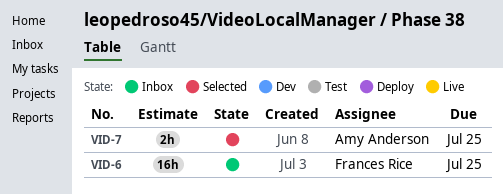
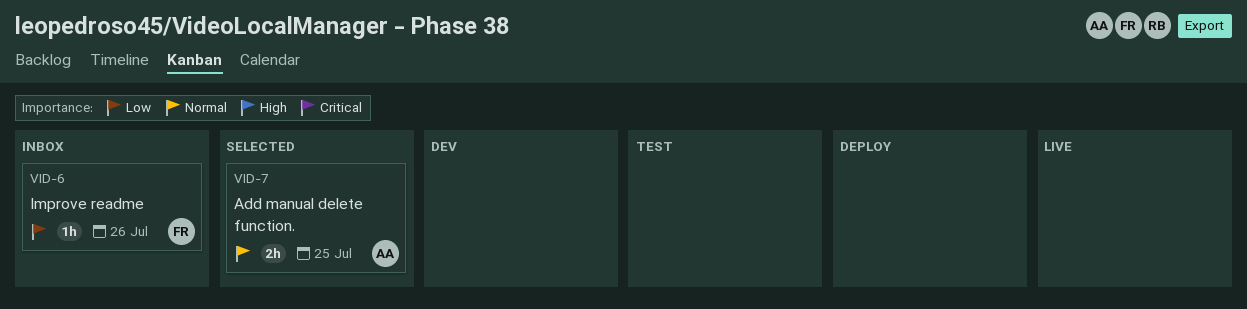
VID-6, estimate: 16h -> 1h
VID-6, due: Jul 25 -> Jul 26

